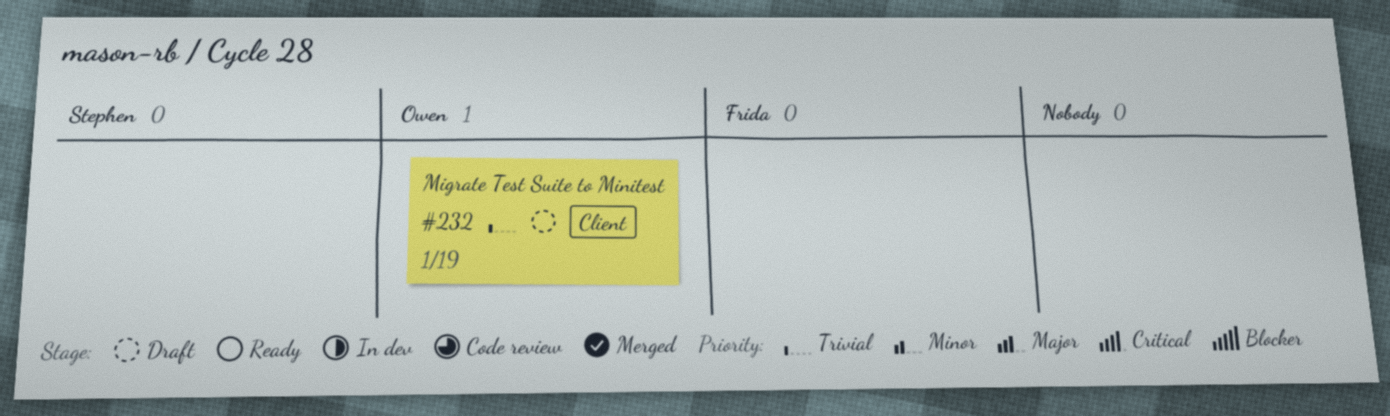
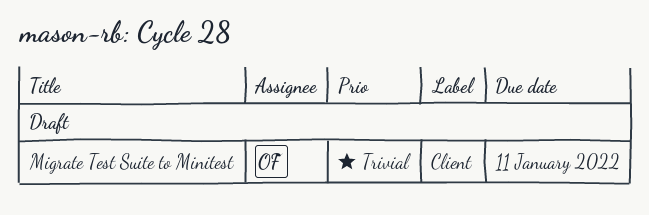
Migrate Test Suite to Minitest, due: Jan 19 -> Jan 11

